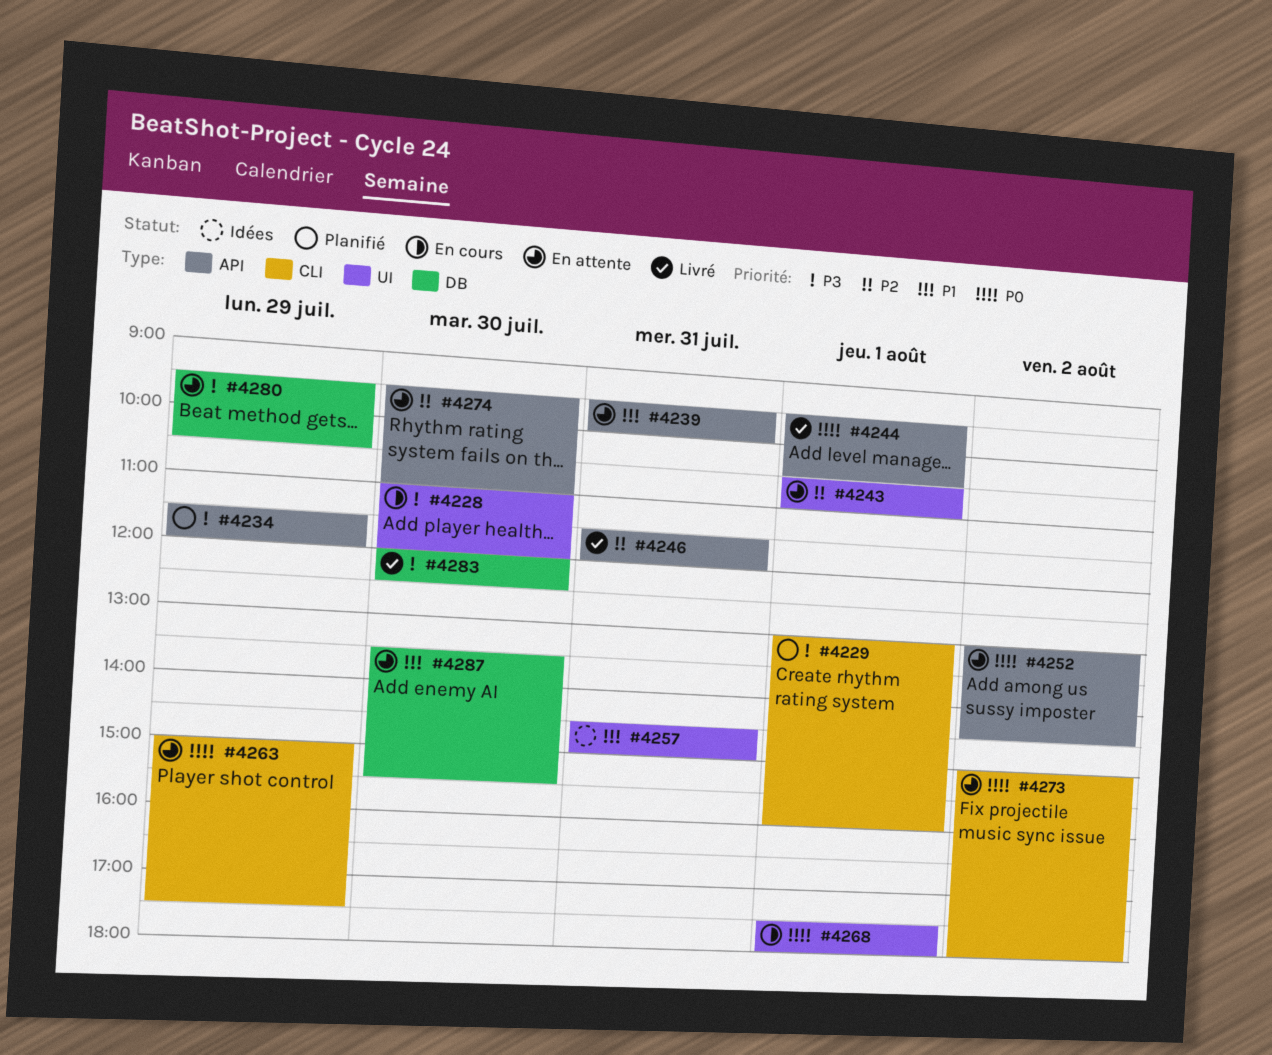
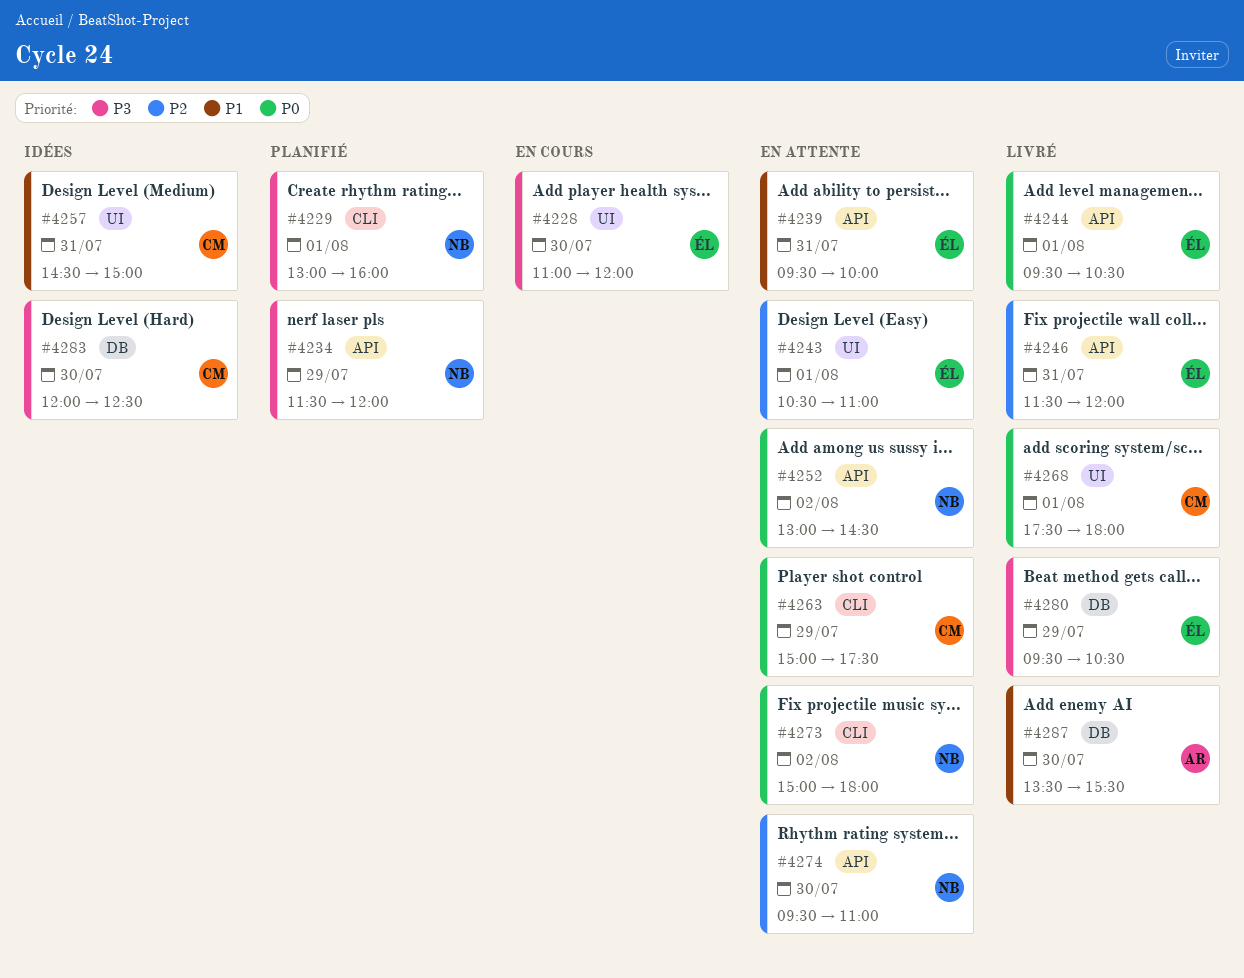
#4268, status: En cours -> Livré
#4280, status: En attente -> Livré
#4283, status: Livré -> Idées
#4287, status: En attente -> Livré

